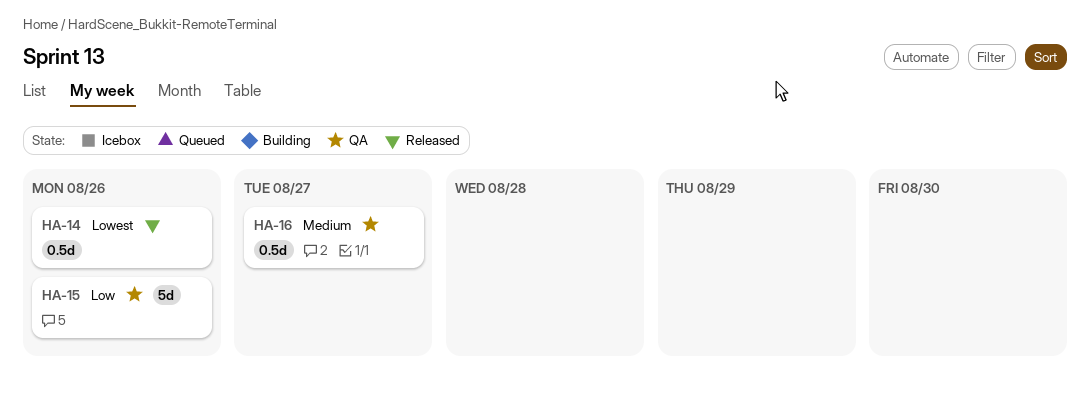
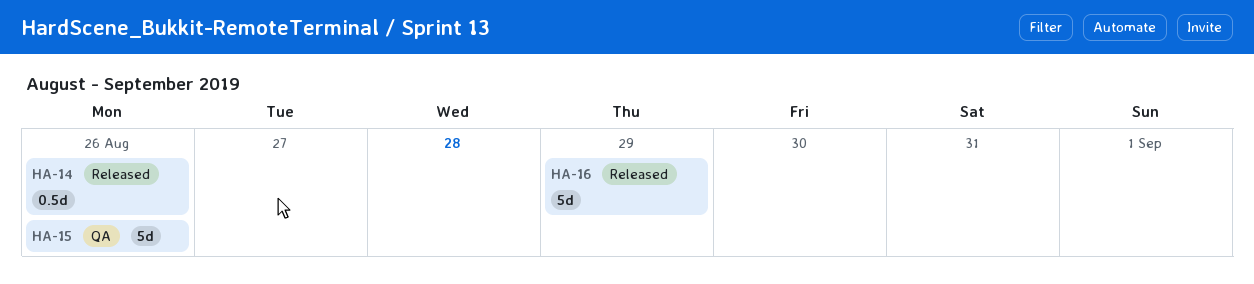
HA-16, status: QA -> Released
HA-16, estimate: 0.5d -> 5d
HA-16, due: Aug 27 -> Aug 29

